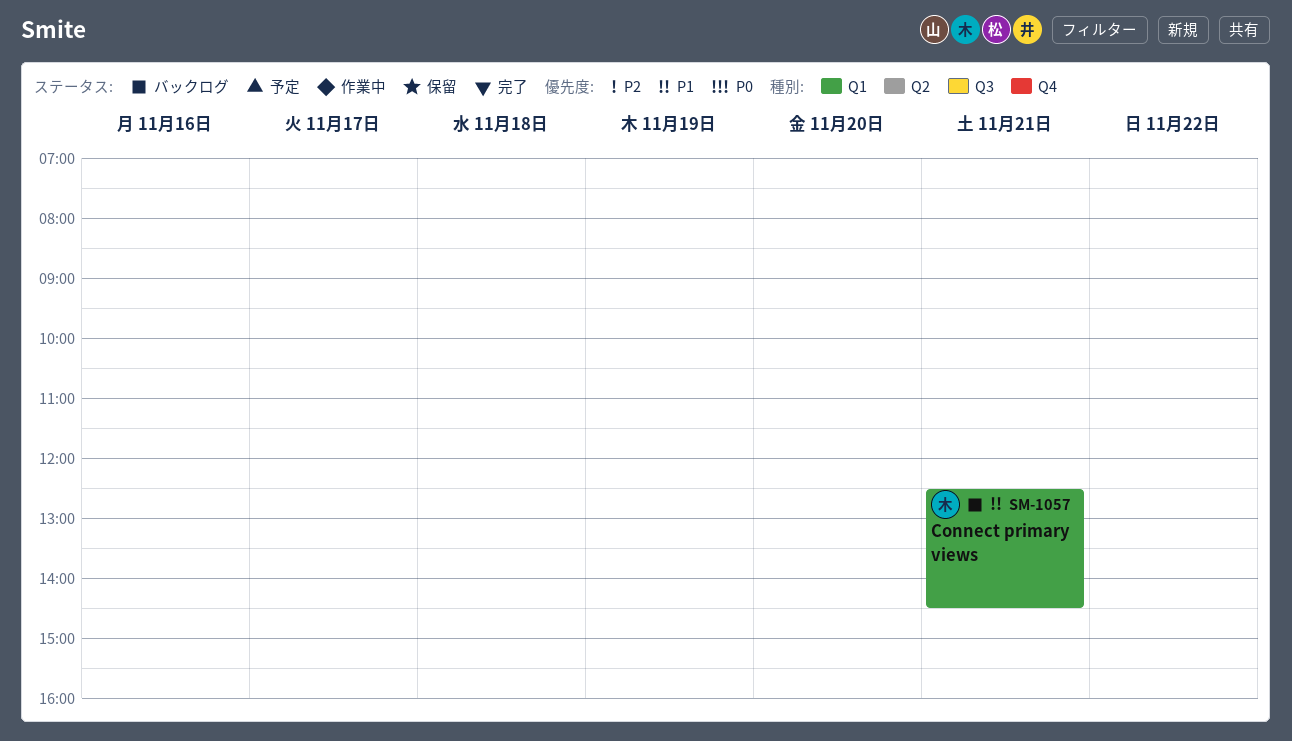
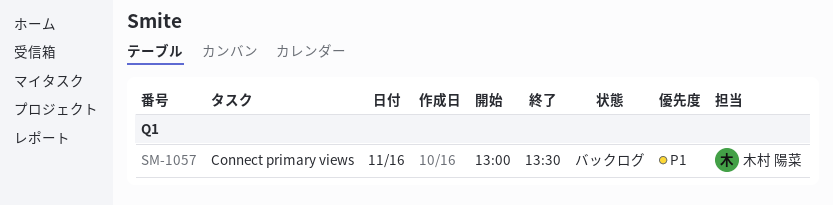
SM-1057, day: Nov 21 -> Nov 16
SM-1057, begins: 12:30 -> 13:00
SM-1057, ends: 14:30 -> 13:30

